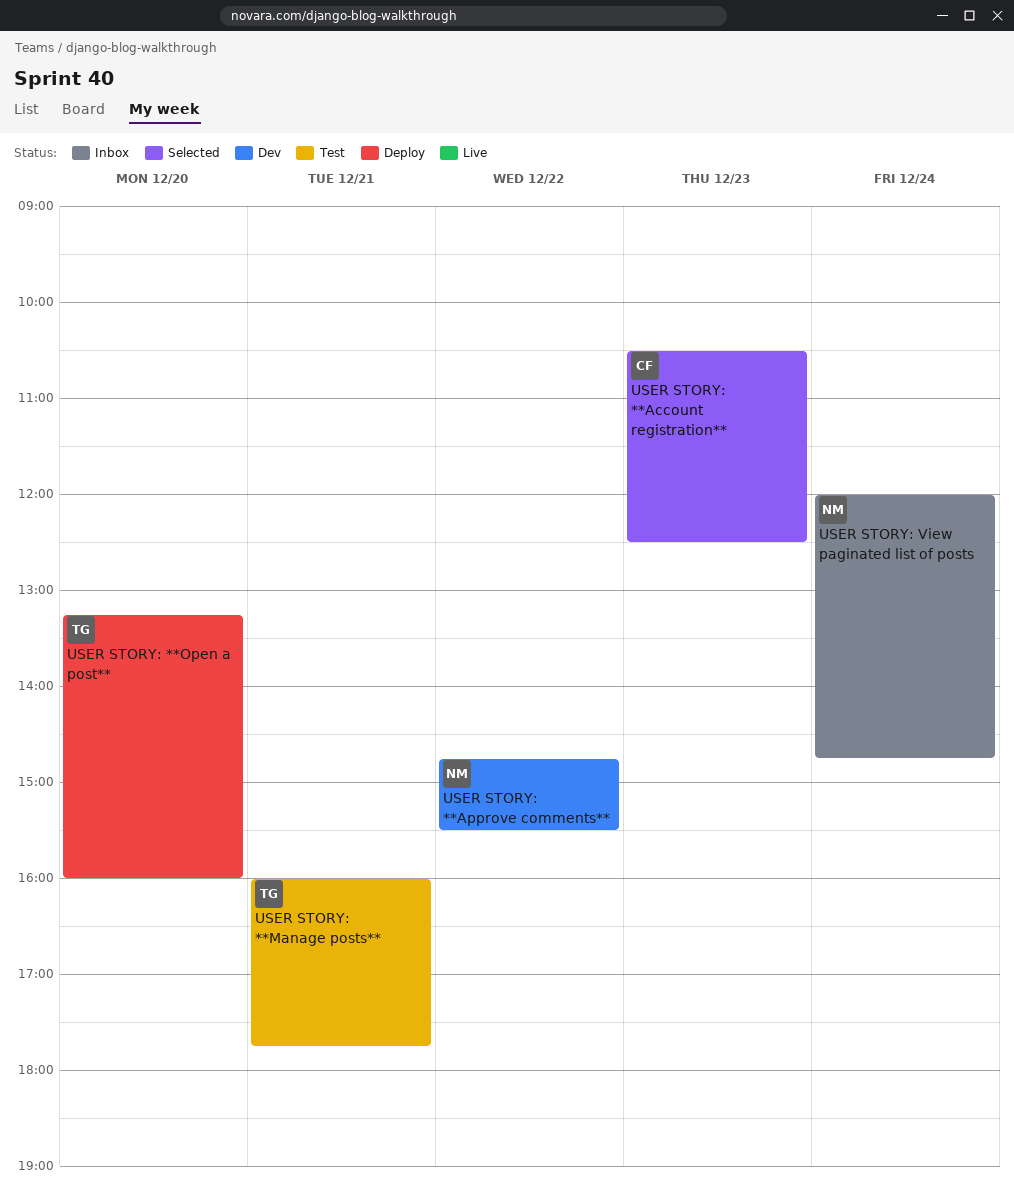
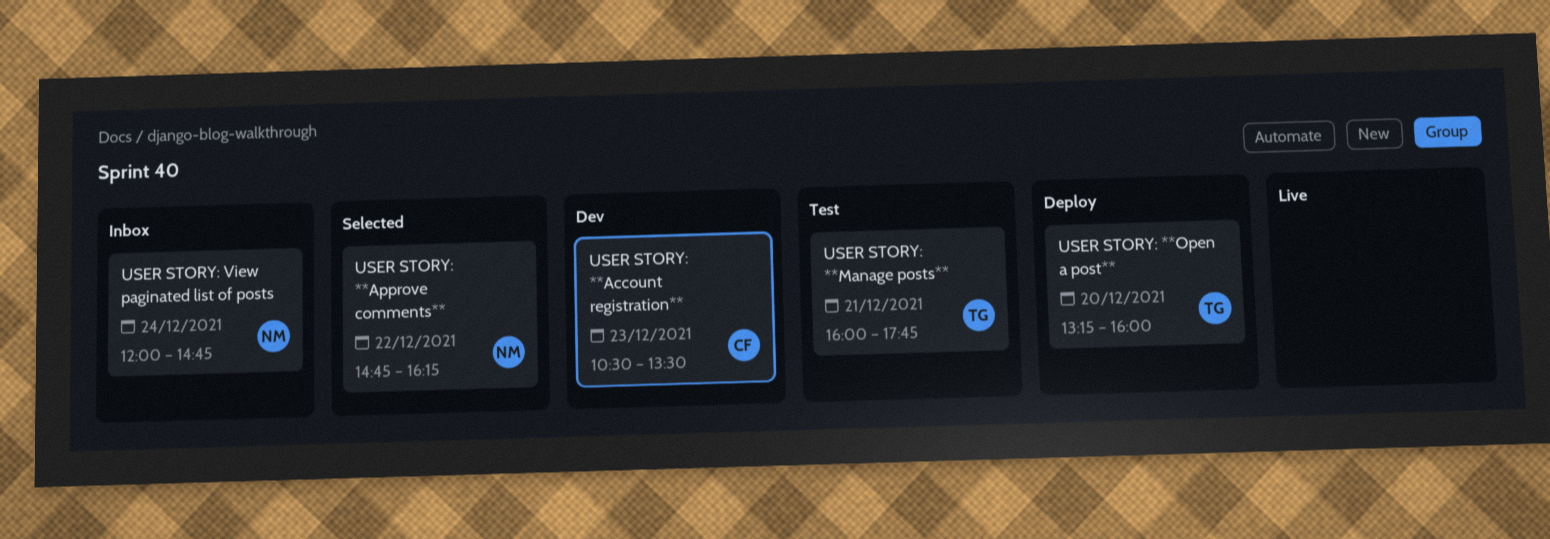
USER STORY: **Account registration**, status: Selected -> Dev
USER STORY: **Account registration**, ends: 12:30 -> 13:30
USER STORY: **Approve comments**, status: Dev -> Selected
USER STORY: **Approve comments**, ends: 15:30 -> 16:15

